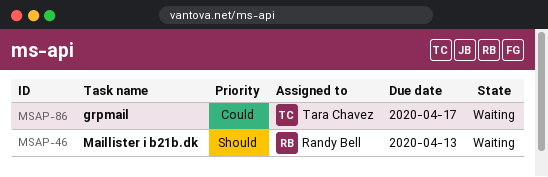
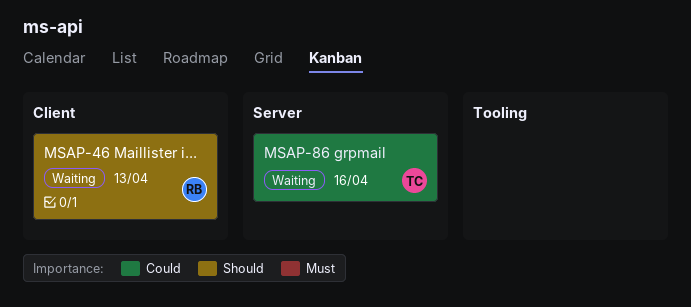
MSAP-86, due: Apr 17 -> Apr 16

